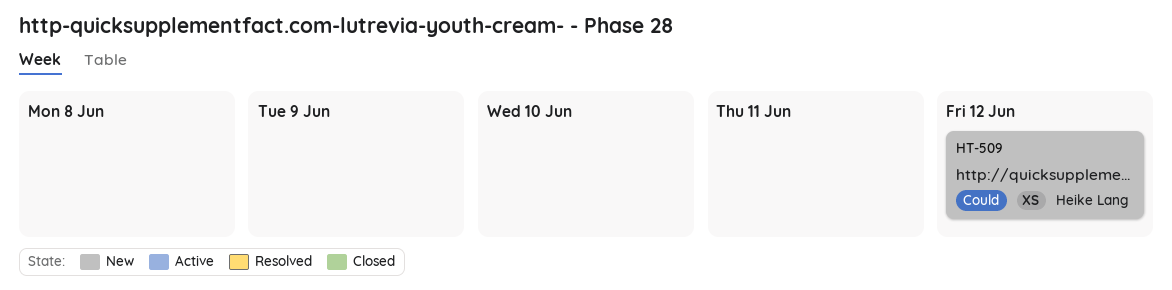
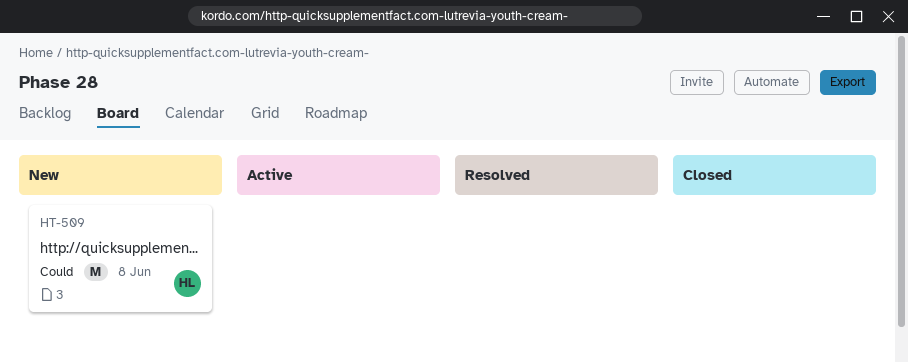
HT-509, estimate: XS -> M
HT-509, due: Jun 12 -> Jun 8

